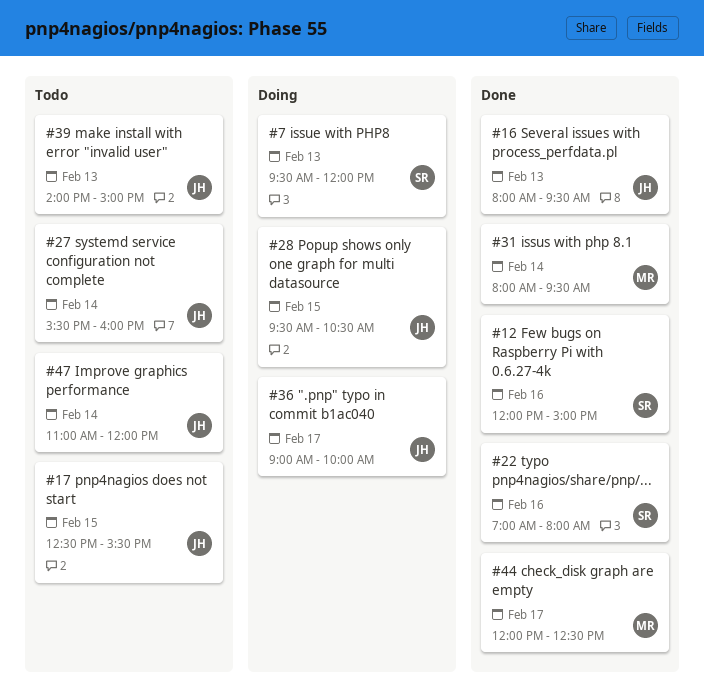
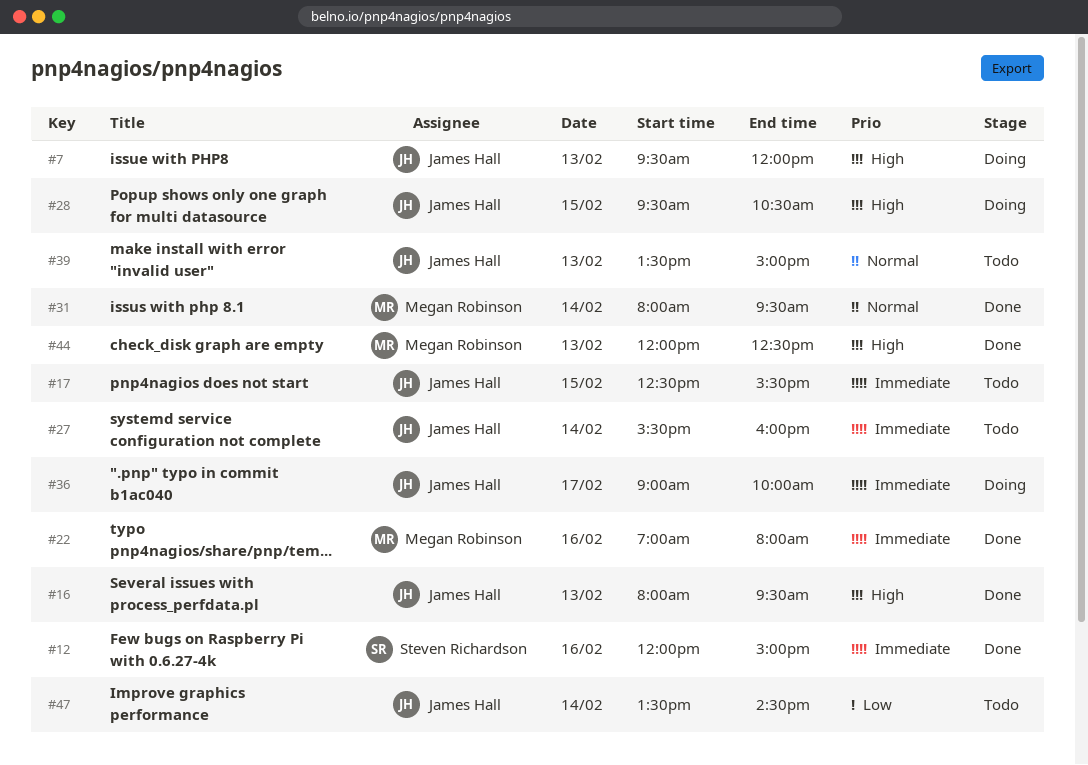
#7, owner: Steven Richardson -> James Hall
#22, owner: Steven Richardson -> Megan Robinson
#39, begins: 14:00 -> 13:30
#44, day: Feb 17 -> Feb 13
#47, begins: 11:00 -> 13:30
#47, ends: 12:00 -> 14:30

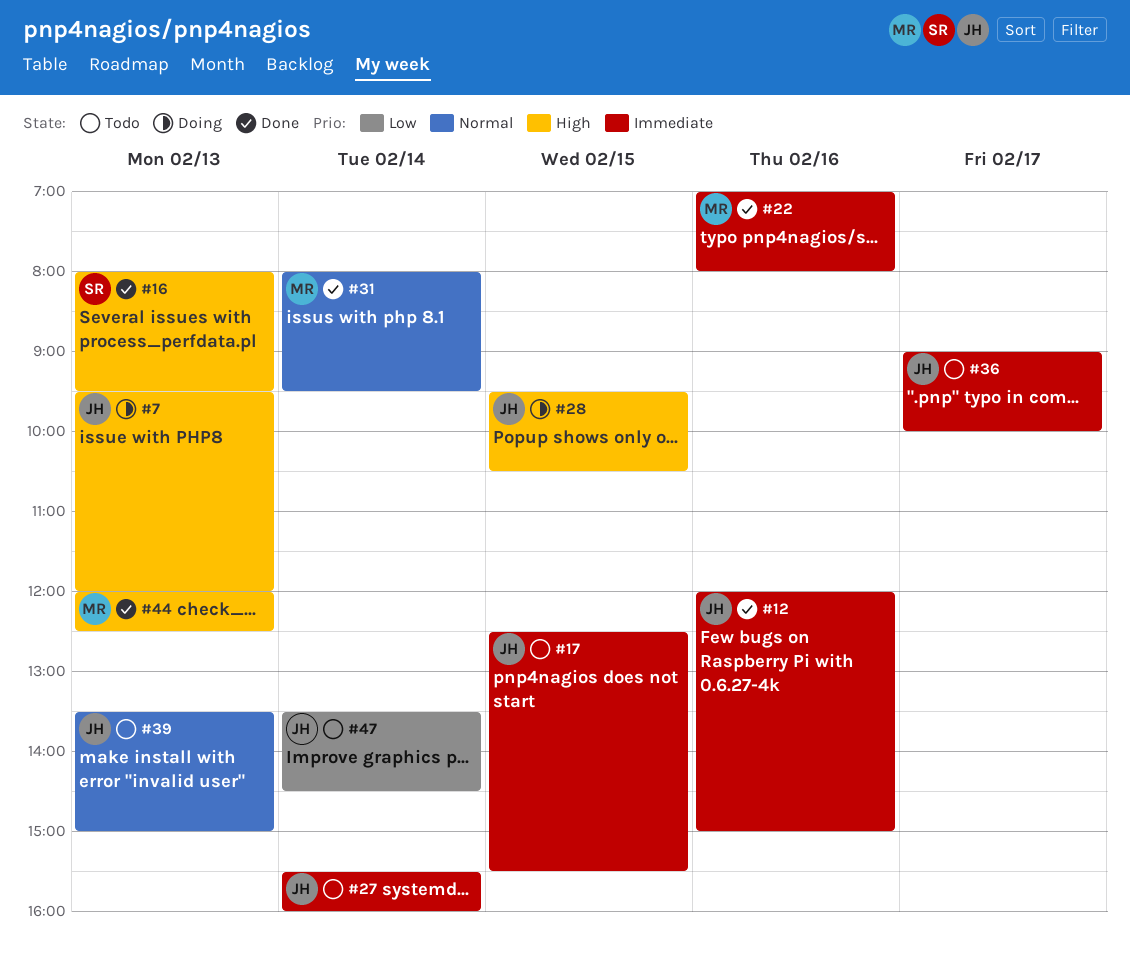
#12, owner: Steven Richardson -> James Hall
#16, owner: James Hall -> Steven Richardson
#36, status: Doing -> Todo

